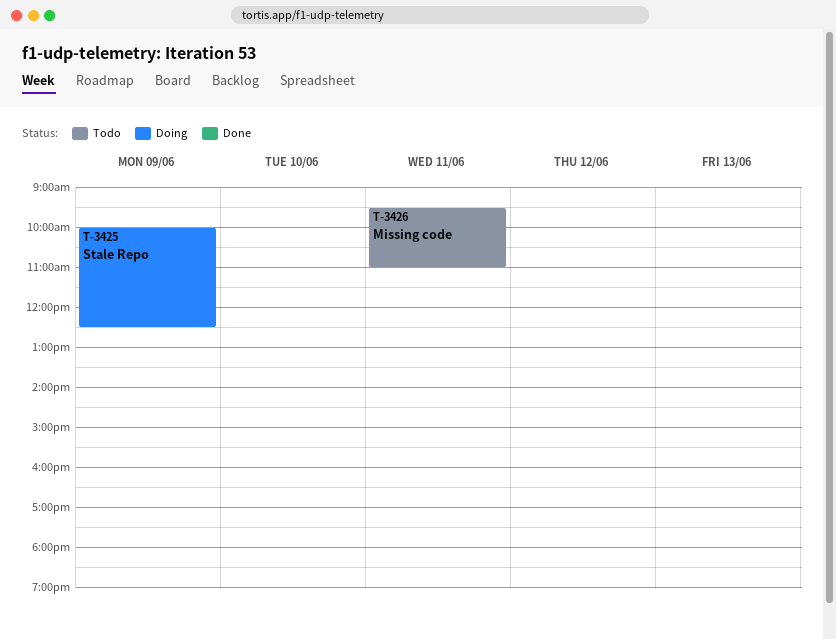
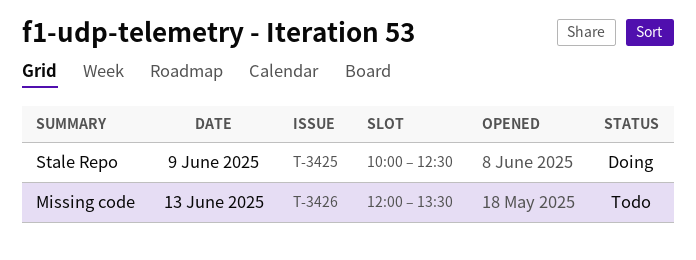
T-3426, day: Jun 11 -> Jun 13
T-3426, begins: 09:30 -> 12:00
T-3426, ends: 11:00 -> 13:30

